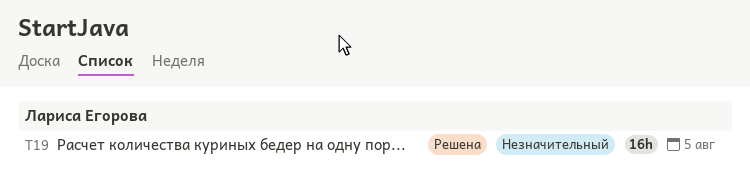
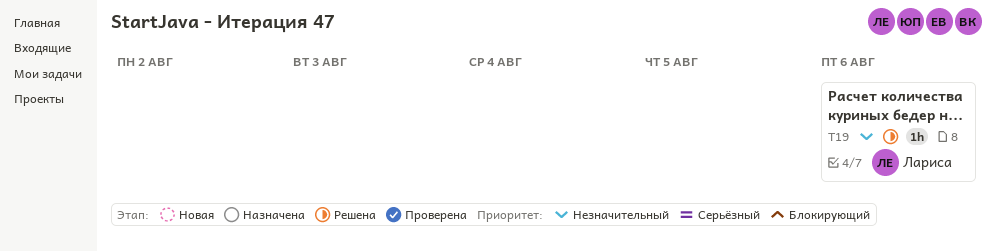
T19, estimate: 16h -> 1h
T19, due: Aug 5 -> Aug 6

